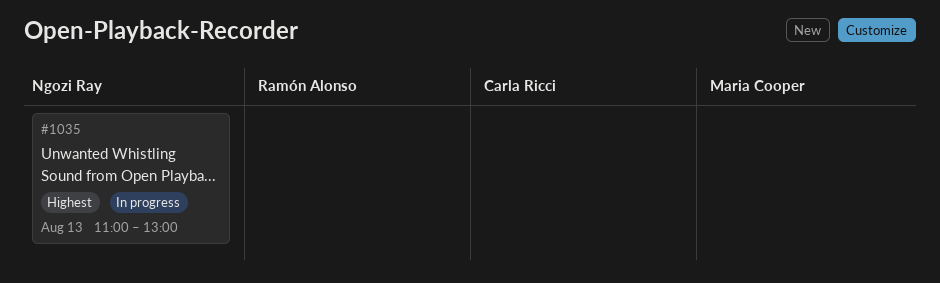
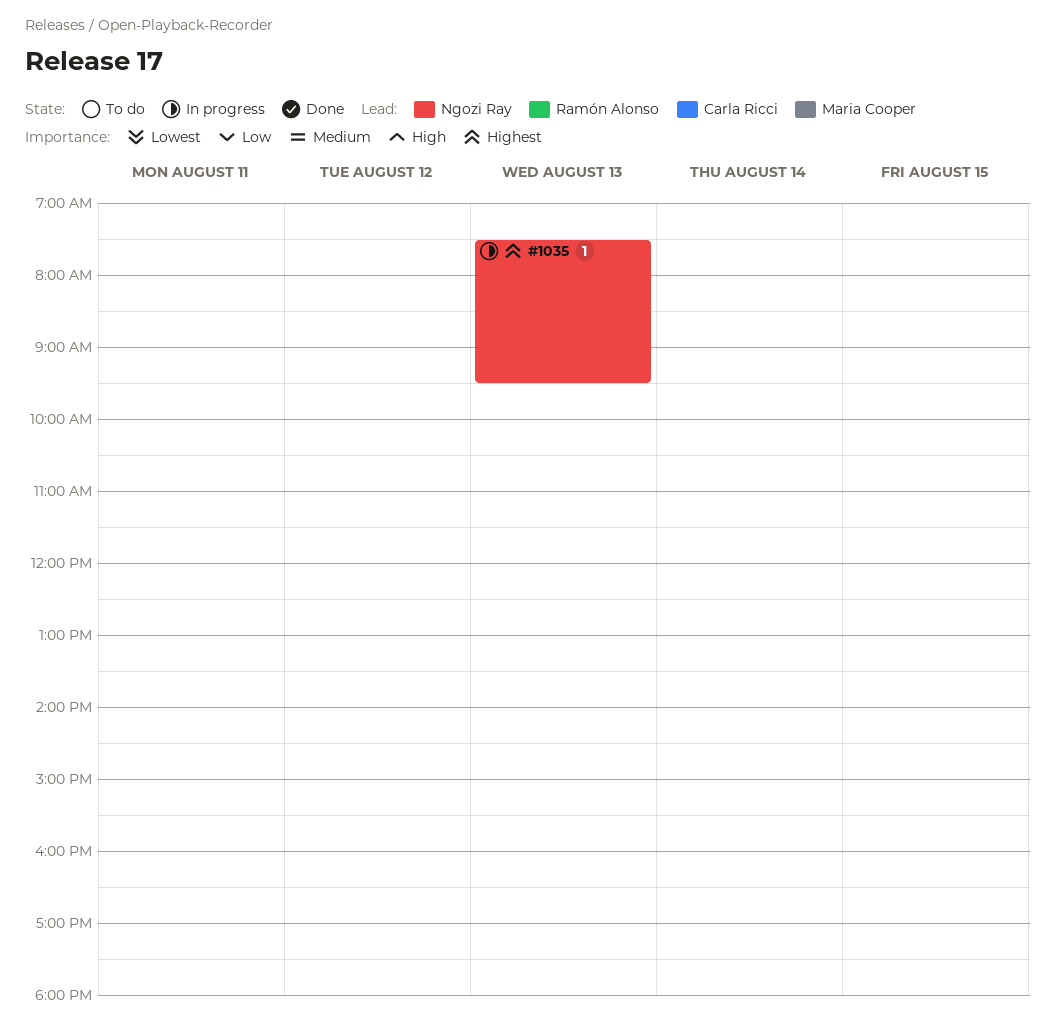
#1035, begins: 11:00 -> 07:30
#1035, ends: 13:00 -> 09:30

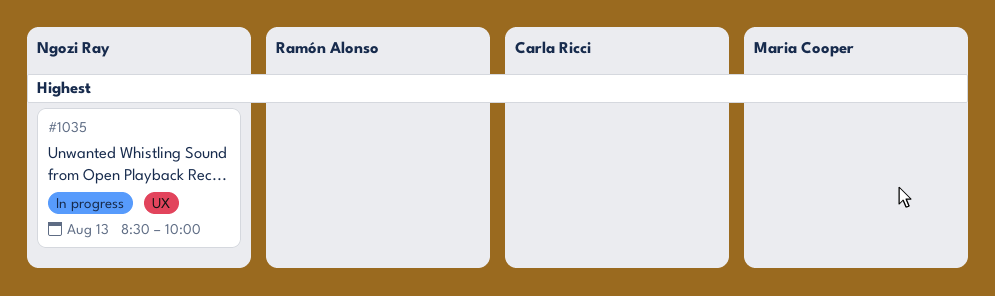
#1035, begins: 07:30 -> 08:30
#1035, ends: 09:30 -> 10:00

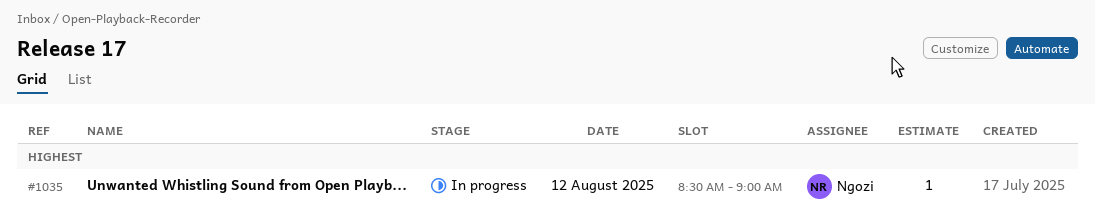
#1035, day: Aug 13 -> Aug 12
#1035, ends: 10:00 -> 09:00

